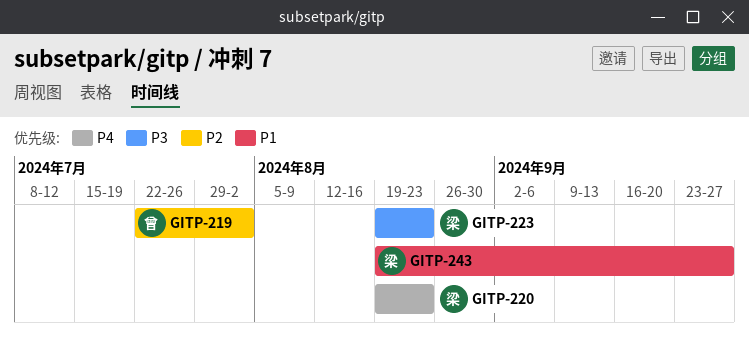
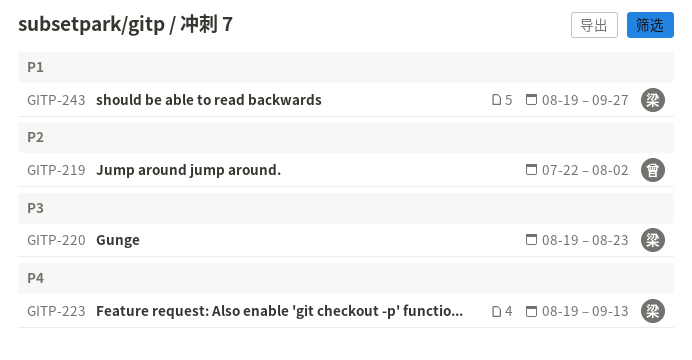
GITP-220, priority: P4 -> P3
GITP-223, priority: P3 -> P4
GITP-223, due: Aug 23 -> Sep 13

